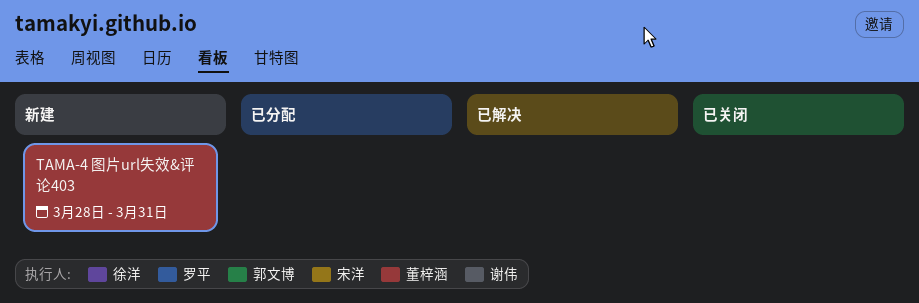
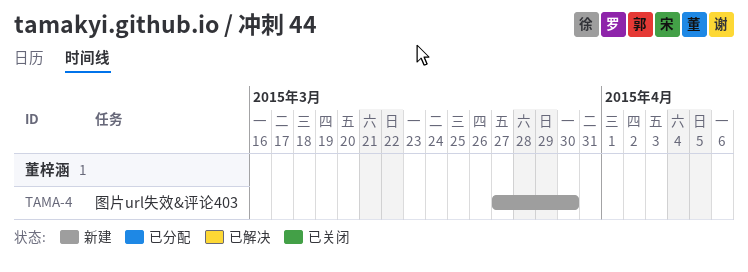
TAMA-4, start: Mar 28 -> Mar 27
TAMA-4, due: Mar 31 -> Mar 30

